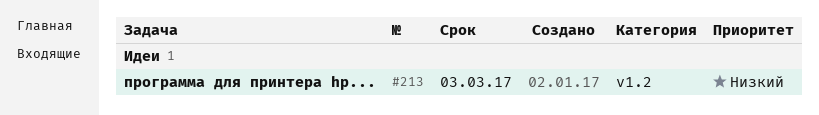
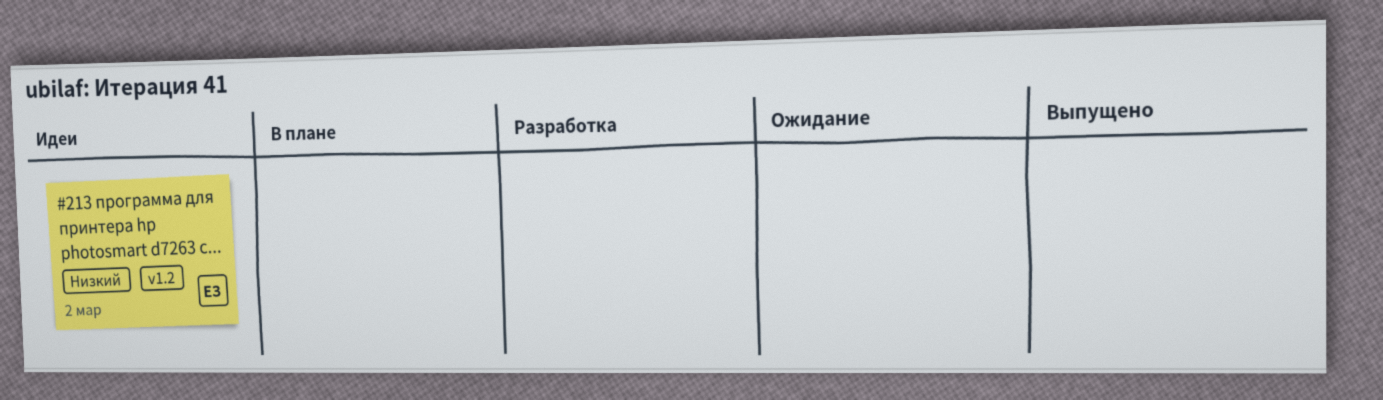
#213, due: Mar 3 -> Mar 2

